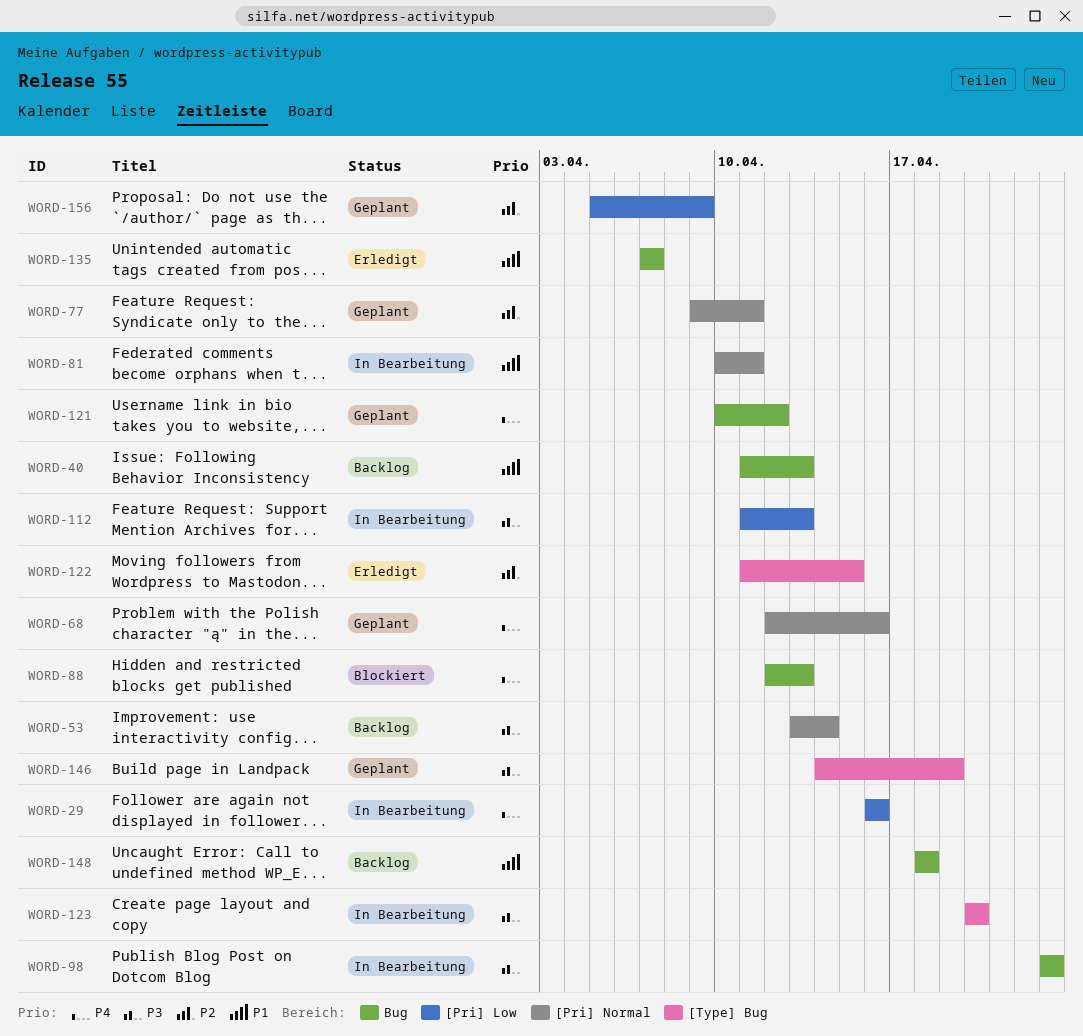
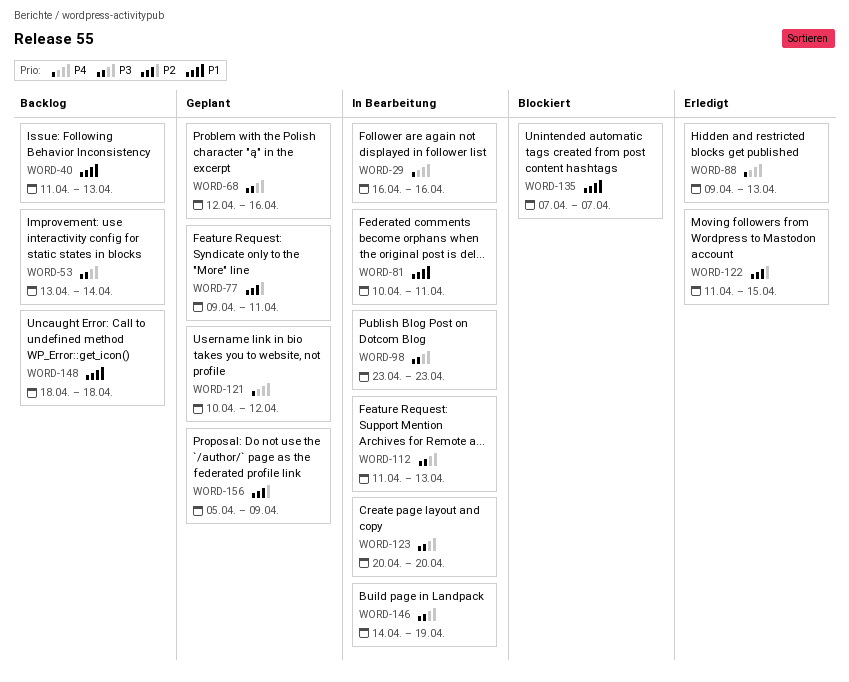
WORD-68, priority: P4 -> P3
WORD-88, status: Blockiert -> Erledigt
WORD-88, start: Apr 12 -> Apr 9
WORD-135, status: Erledigt -> Blockiert
WORD-146, status: Geplant -> In Bearbeitung

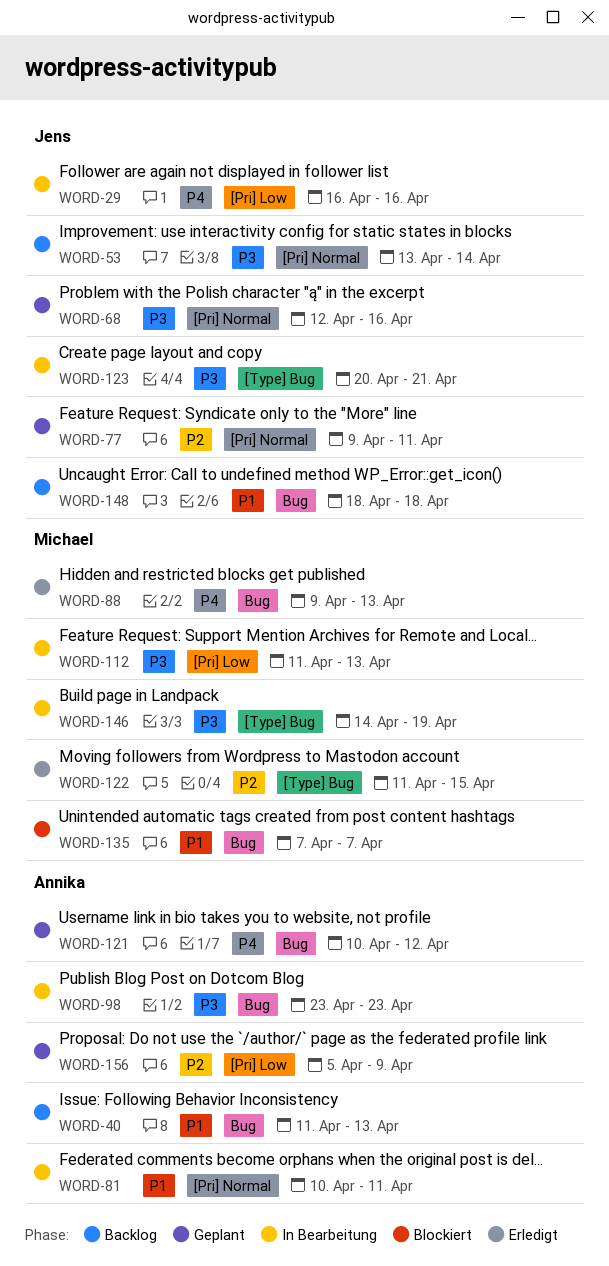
WORD-123, due: Apr 20 -> Apr 21

